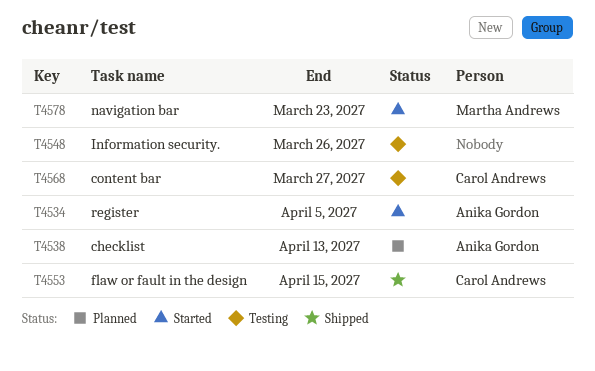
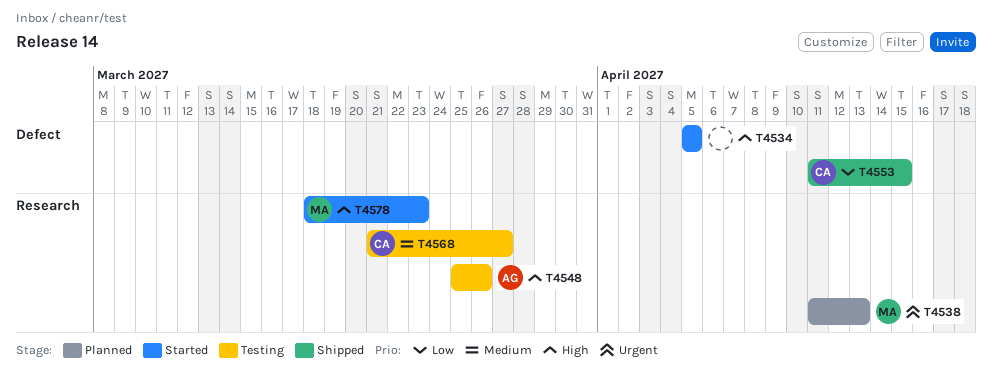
T4534, owner: Anika Gordon -> none
T4538, owner: Anika Gordon -> Martha Andrews
T4548, owner: none -> Anika Gordon

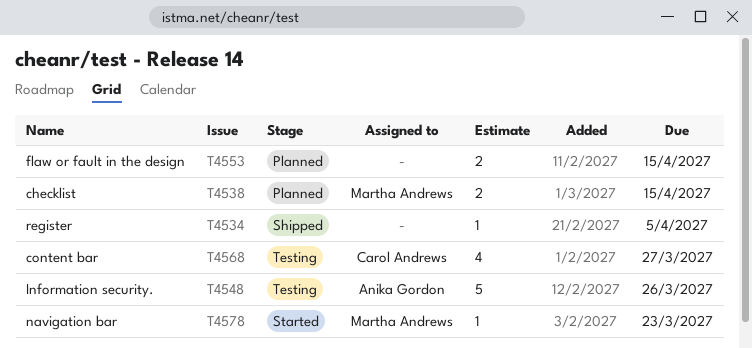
T4534, status: Started -> Shipped
T4538, due: Apr 13 -> Apr 15
T4553, status: Shipped -> Planned
T4553, owner: Carol Andrews -> none

